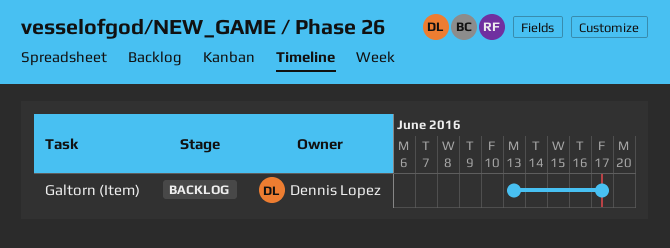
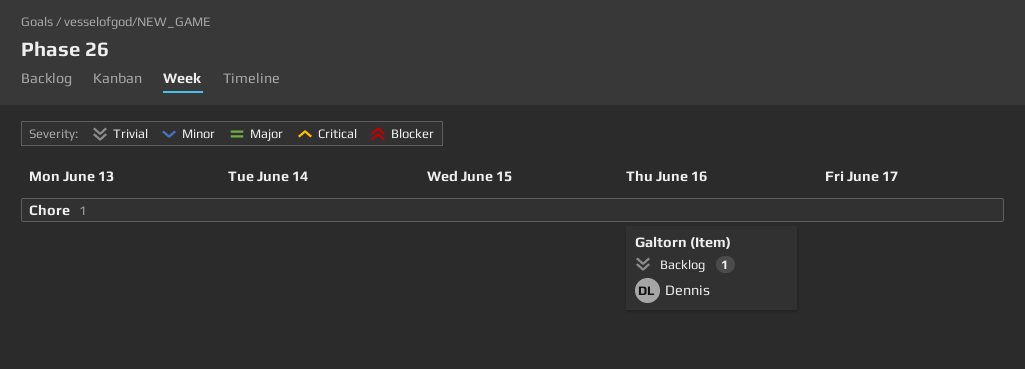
Galtorn (Item), due: Jun 17 -> Jun 16

